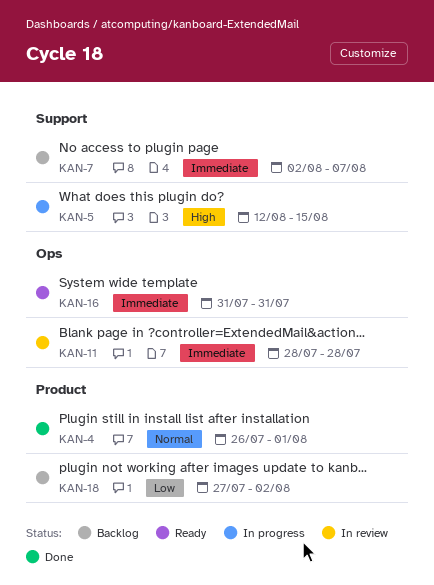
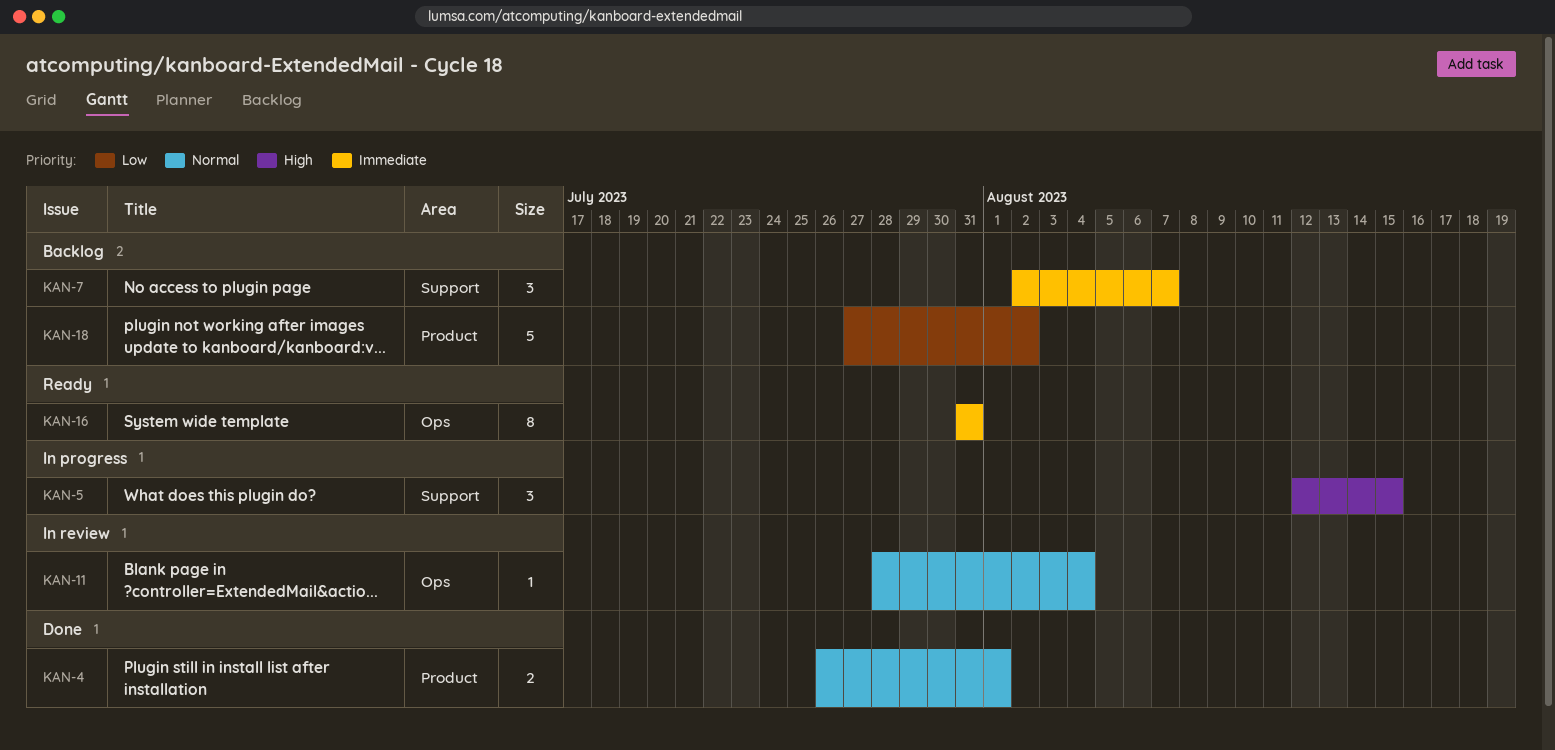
KAN-11, priority: Immediate -> Normal
KAN-11, due: Jul 28 -> Aug 4

